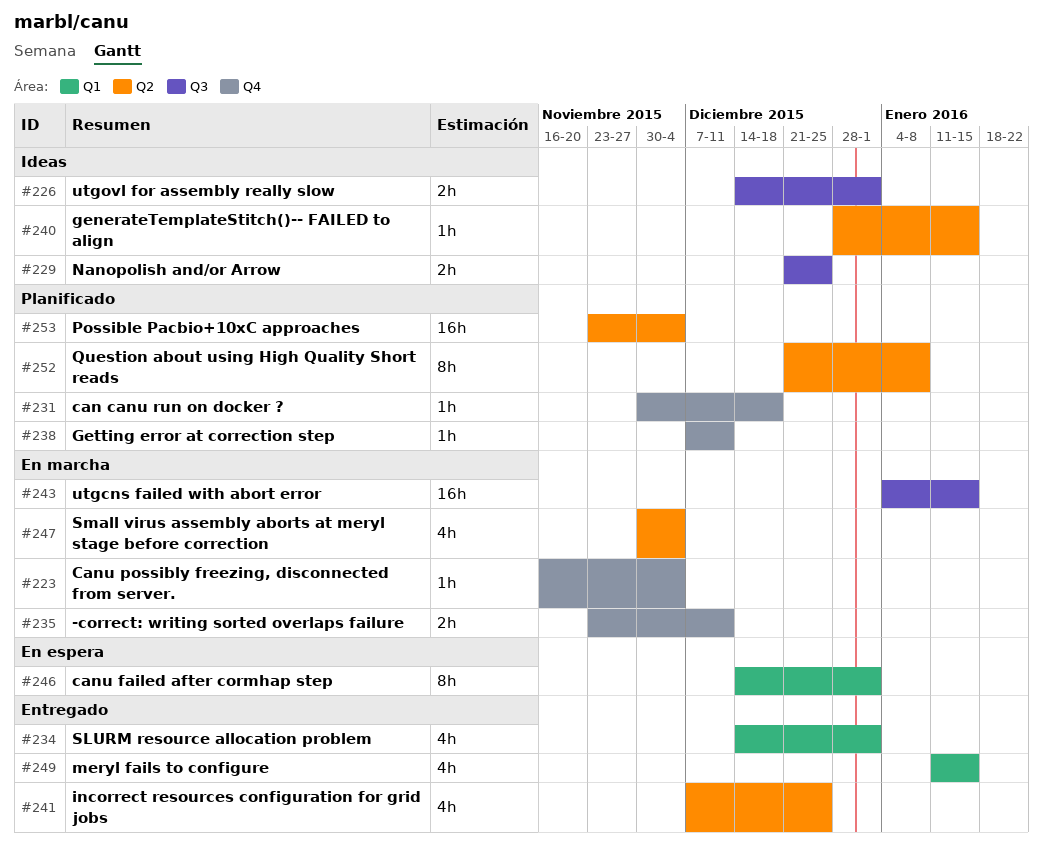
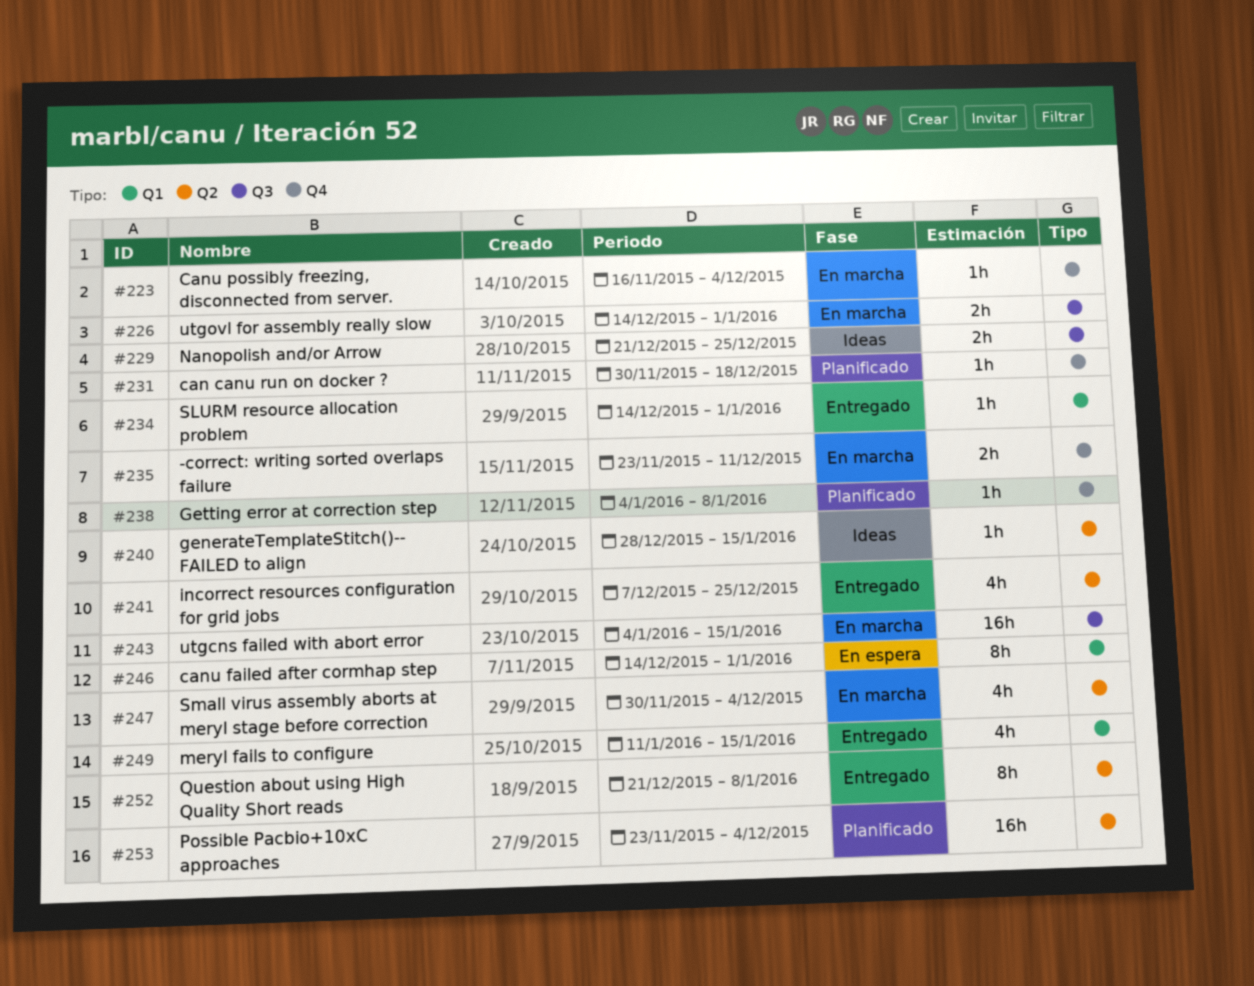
#226, status: Ideas -> En marcha
#234, estimate: 4h -> 1h
#238, start: Dec 7 -> Jan 4
#238, due: Dec 11 -> Jan 8
#252, status: Planificado -> Entregado

